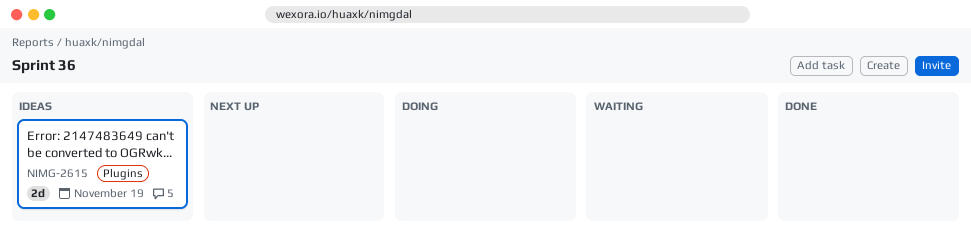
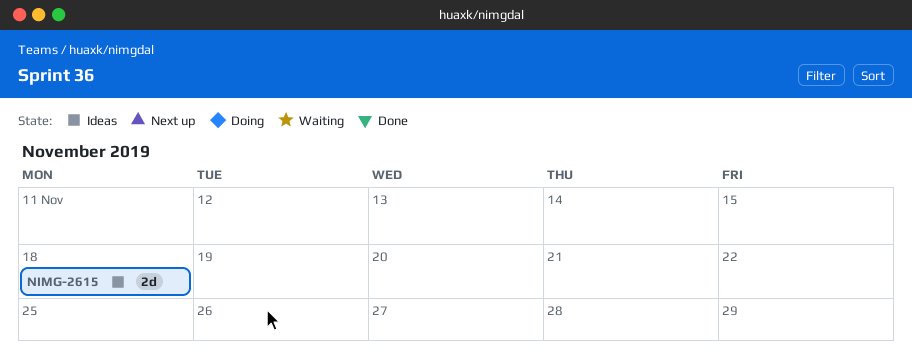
NIMG-2615, due: Nov 19 -> Nov 18

